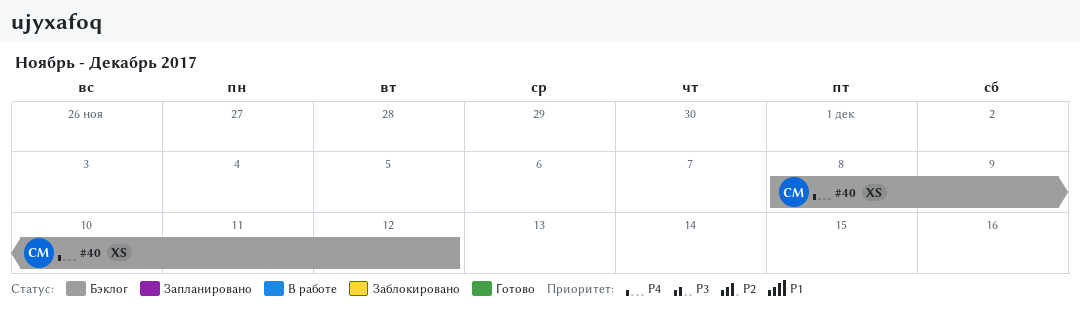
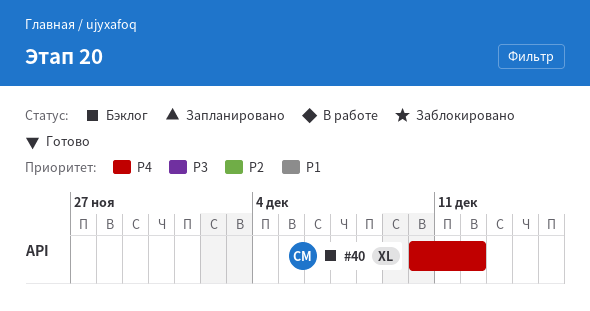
#40, estimate: XS -> XL
#40, start: Dec 8 -> Dec 10

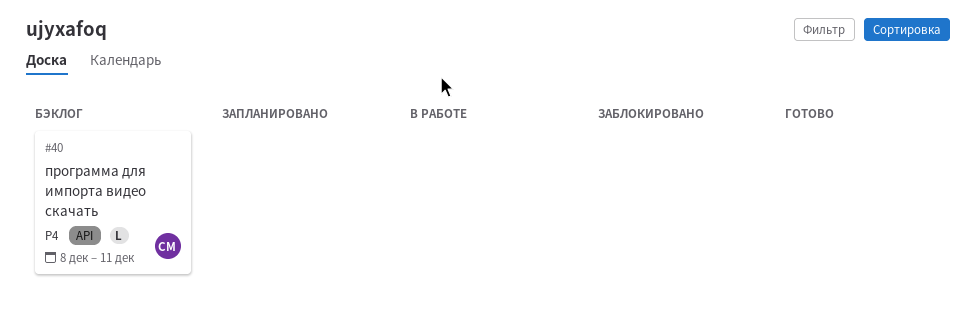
#40, estimate: XL -> L
#40, start: Dec 10 -> Dec 8
#40, due: Dec 12 -> Dec 11

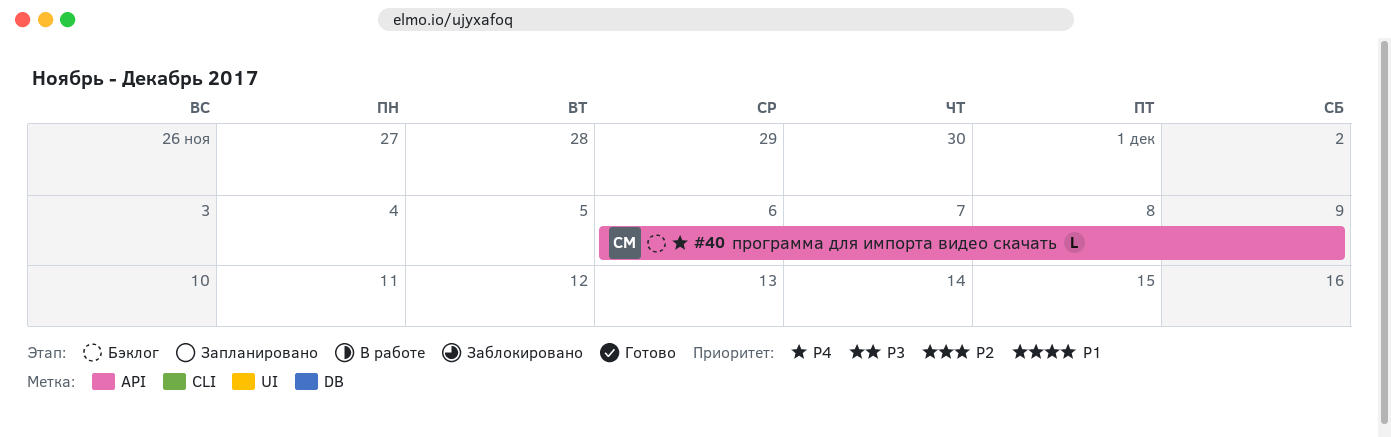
#40, start: Dec 8 -> Dec 6
#40, due: Dec 11 -> Dec 9

